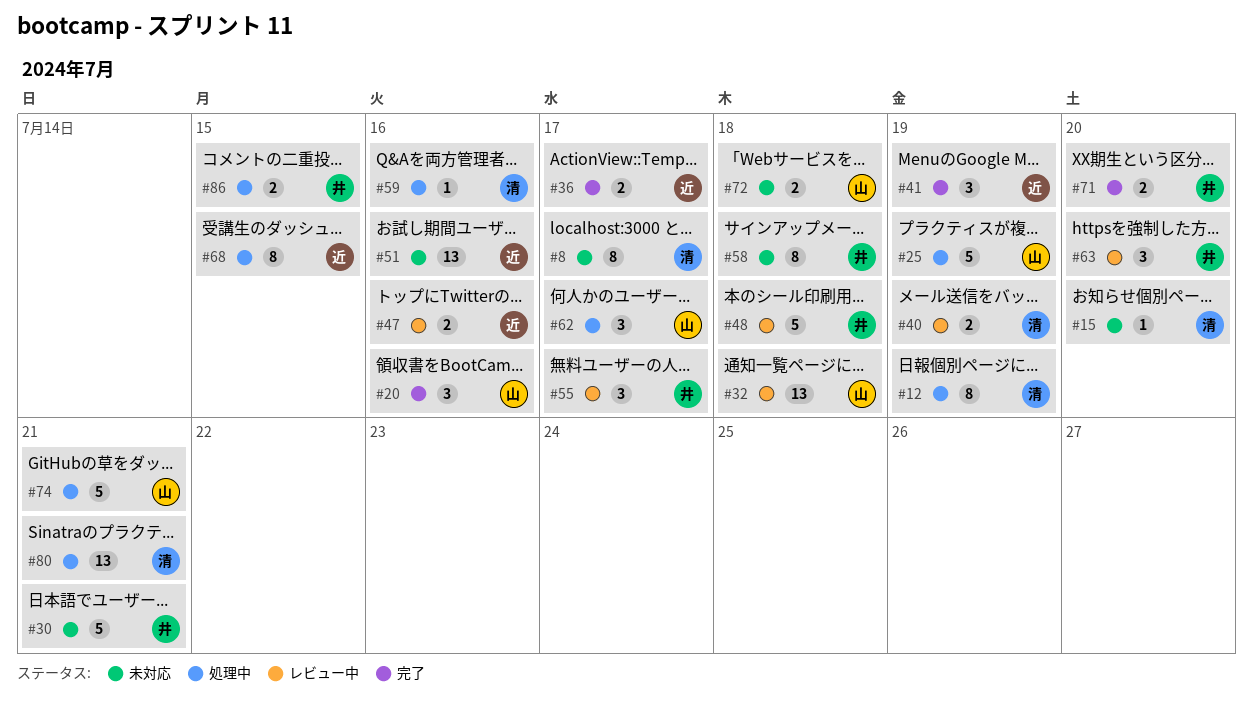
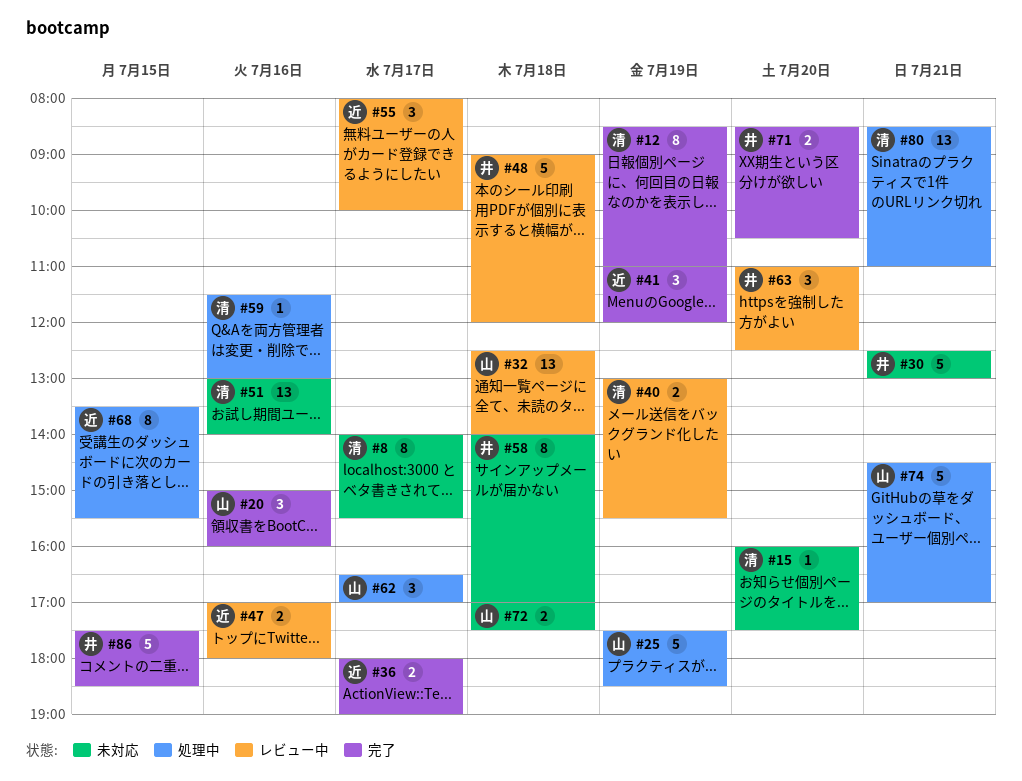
#12, status: 処理中 -> 完了
#51, owner: 近 -> 清
#55, owner: 井 -> 近
#86, status: 処理中 -> 完了
#86, estimate: 2 -> 5

